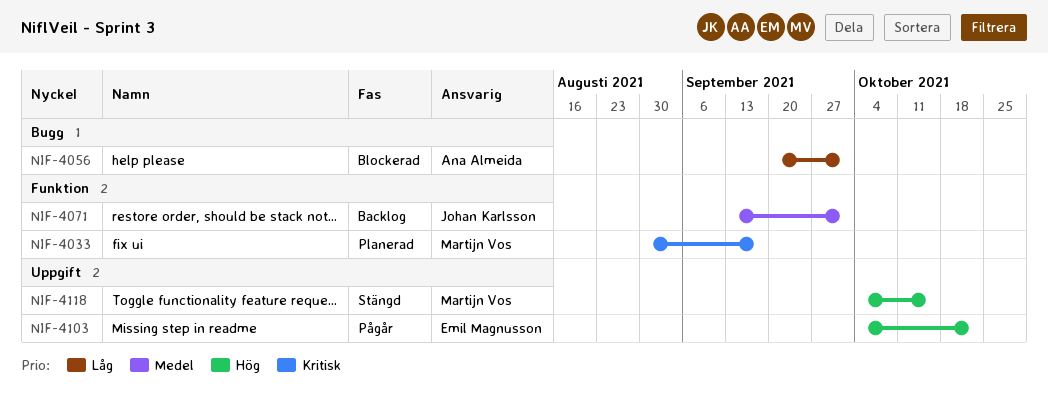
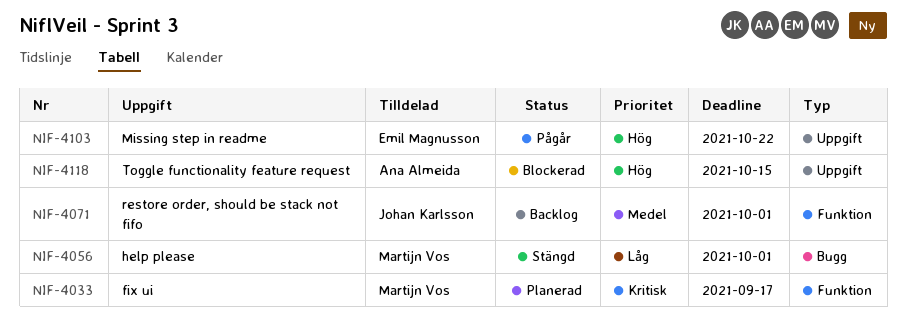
NIF-4056, status: Blockerad -> Stängd
NIF-4056, owner: Ana Almeida -> Martijn Vos
NIF-4118, status: Stängd -> Blockerad
NIF-4118, owner: Martijn Vos -> Ana Almeida

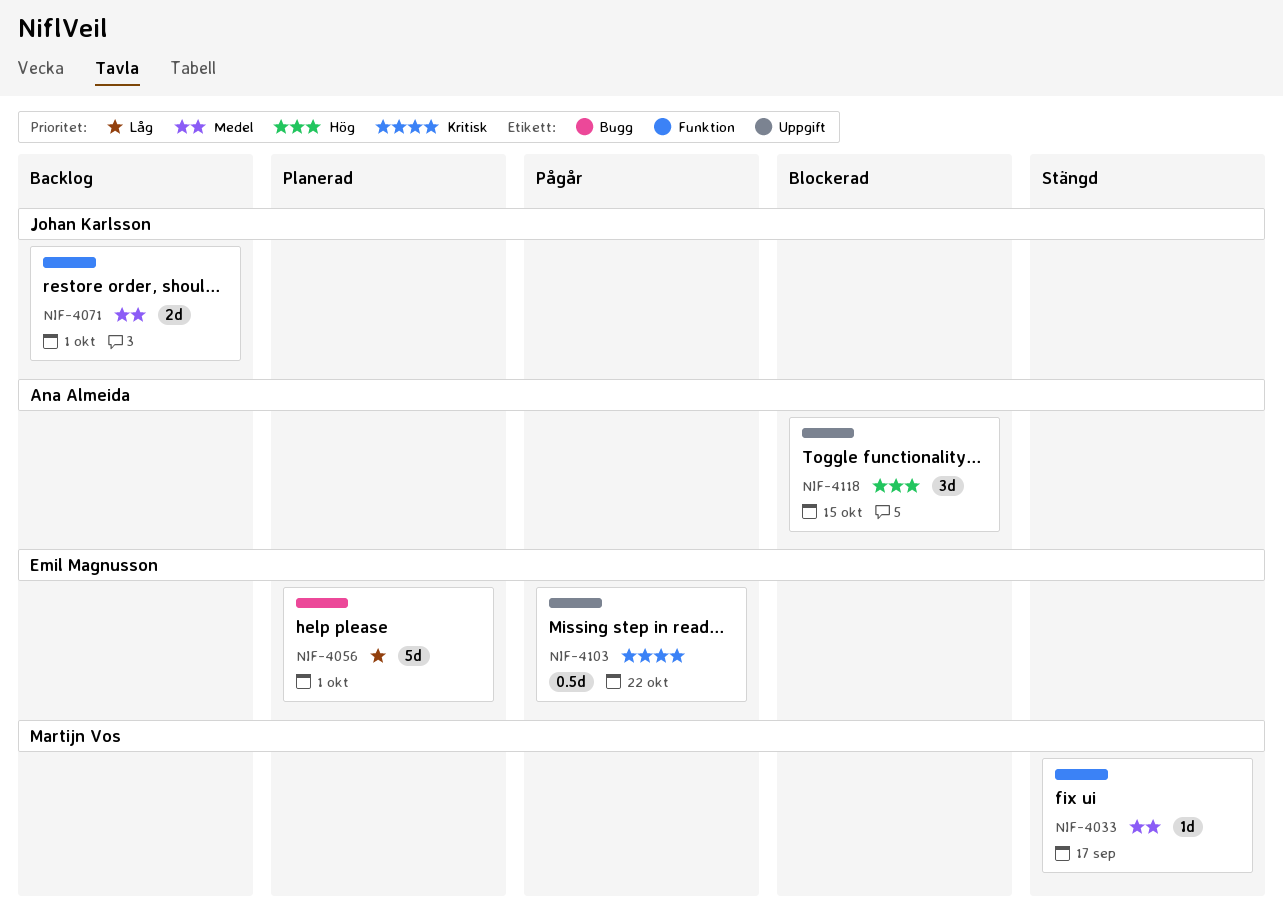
NIF-4033, status: Planerad -> Stängd
NIF-4033, priority: Kritisk -> Medel
NIF-4056, status: Stängd -> Planerad
NIF-4056, owner: Martijn Vos -> Emil Magnusson
NIF-4103, priority: Hög -> Kritisk

